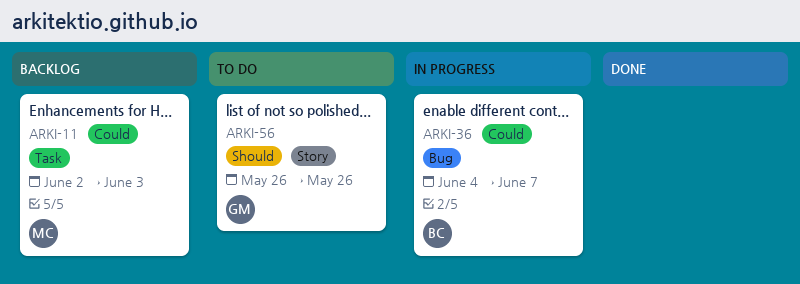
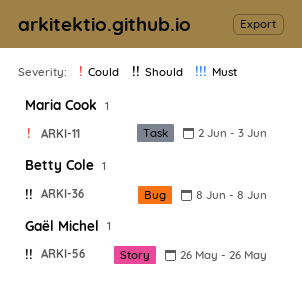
ARKI-36, priority: Could -> Should
ARKI-36, start: Jun 4 -> Jun 8
ARKI-36, due: Jun 7 -> Jun 8

